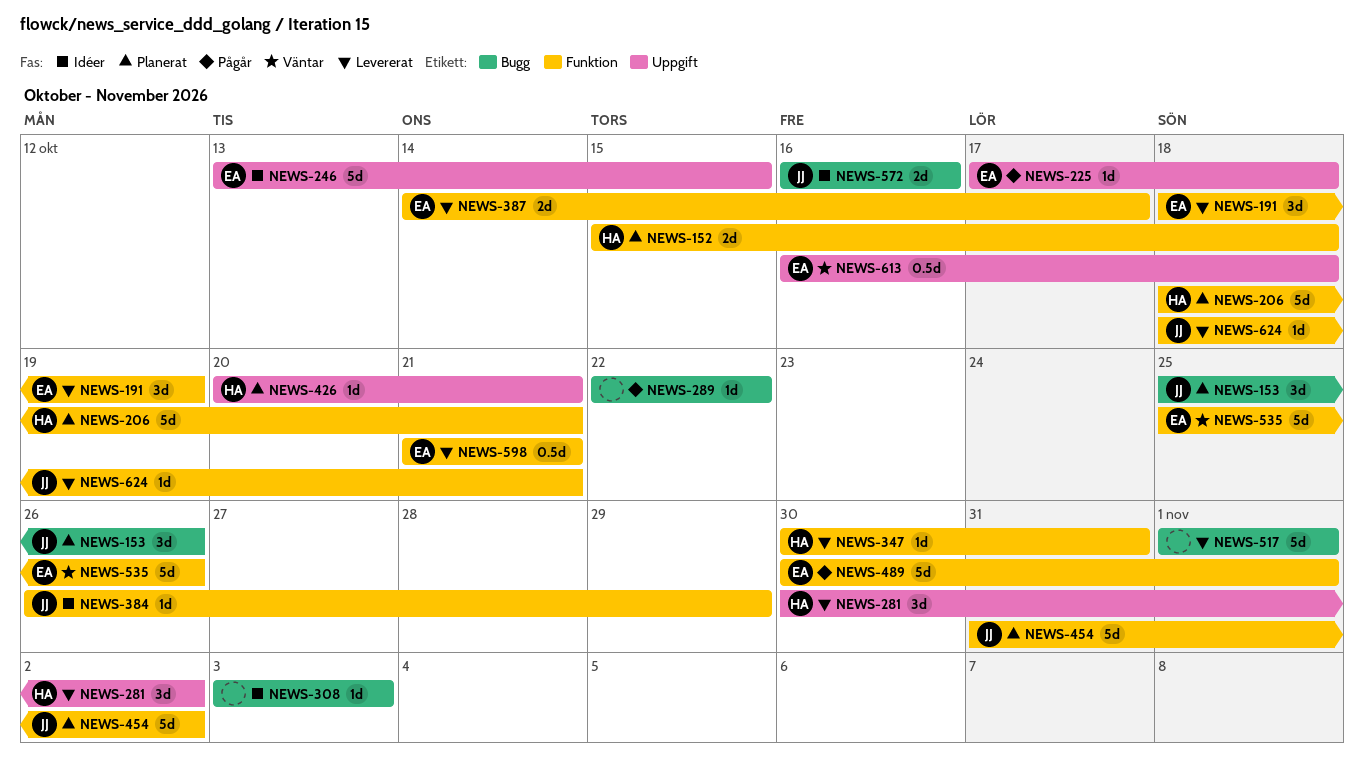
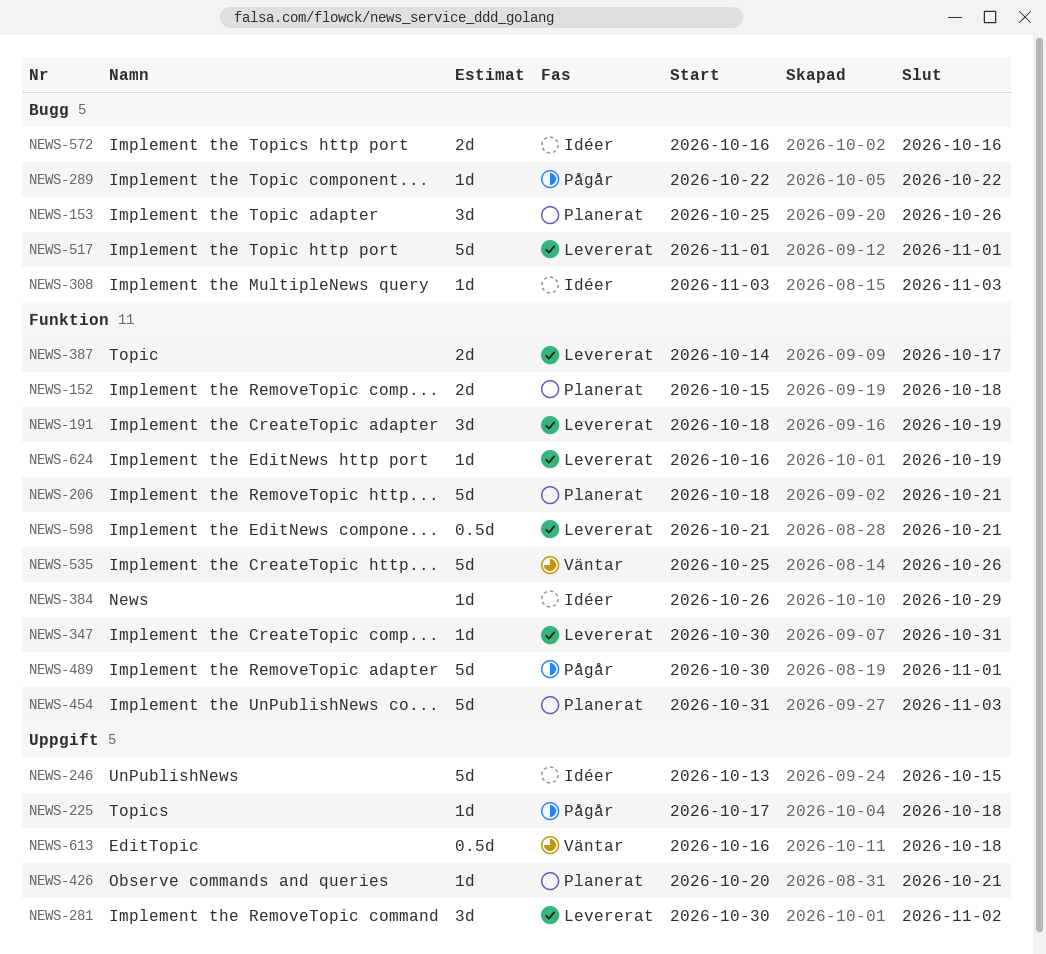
NEWS-454, due: Nov 2 -> Nov 3
NEWS-624, start: Oct 18 -> Oct 16
NEWS-624, due: Oct 21 -> Oct 19

